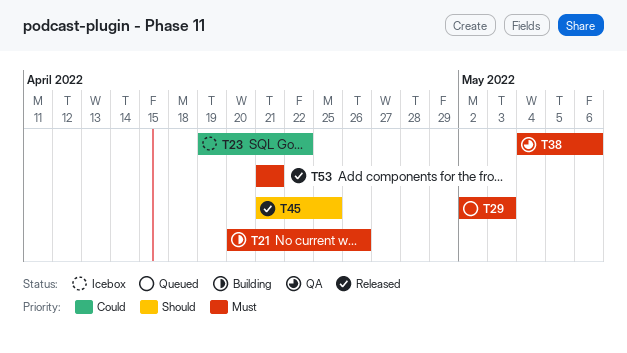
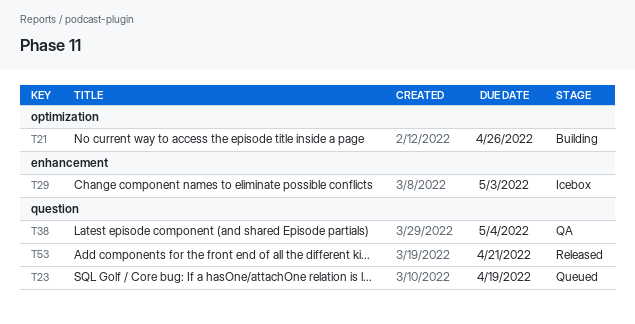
T23, status: Icebox -> Queued
T23, due: Apr 22 -> Apr 19
T29, status: Queued -> Icebox
T38, due: May 6 -> May 4
T45: present -> none

